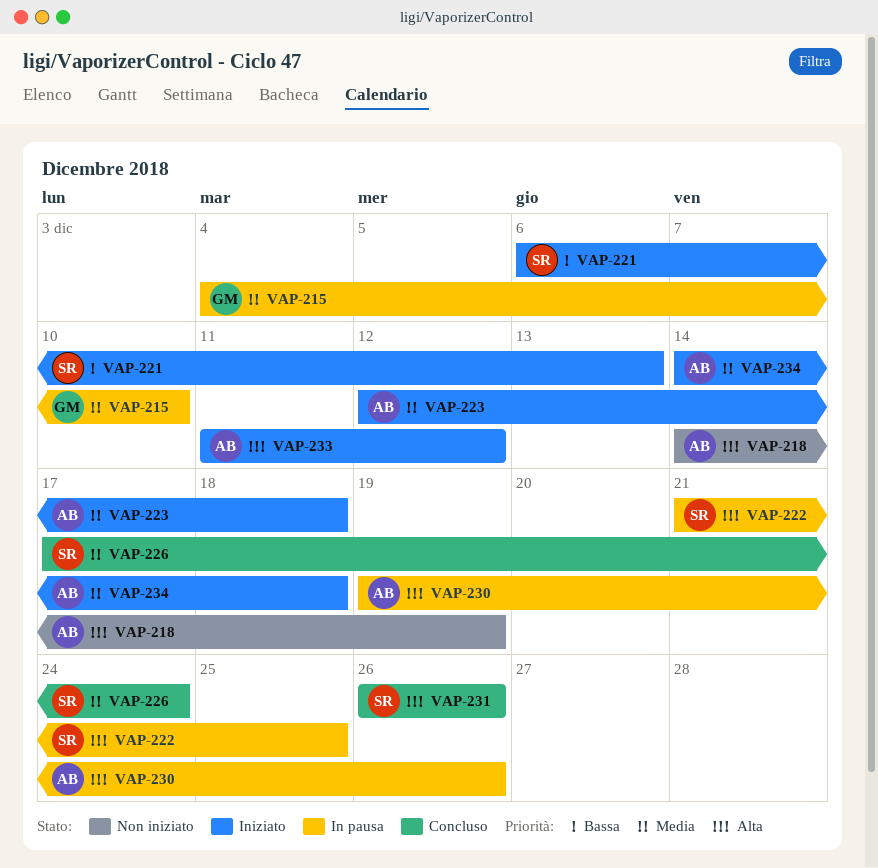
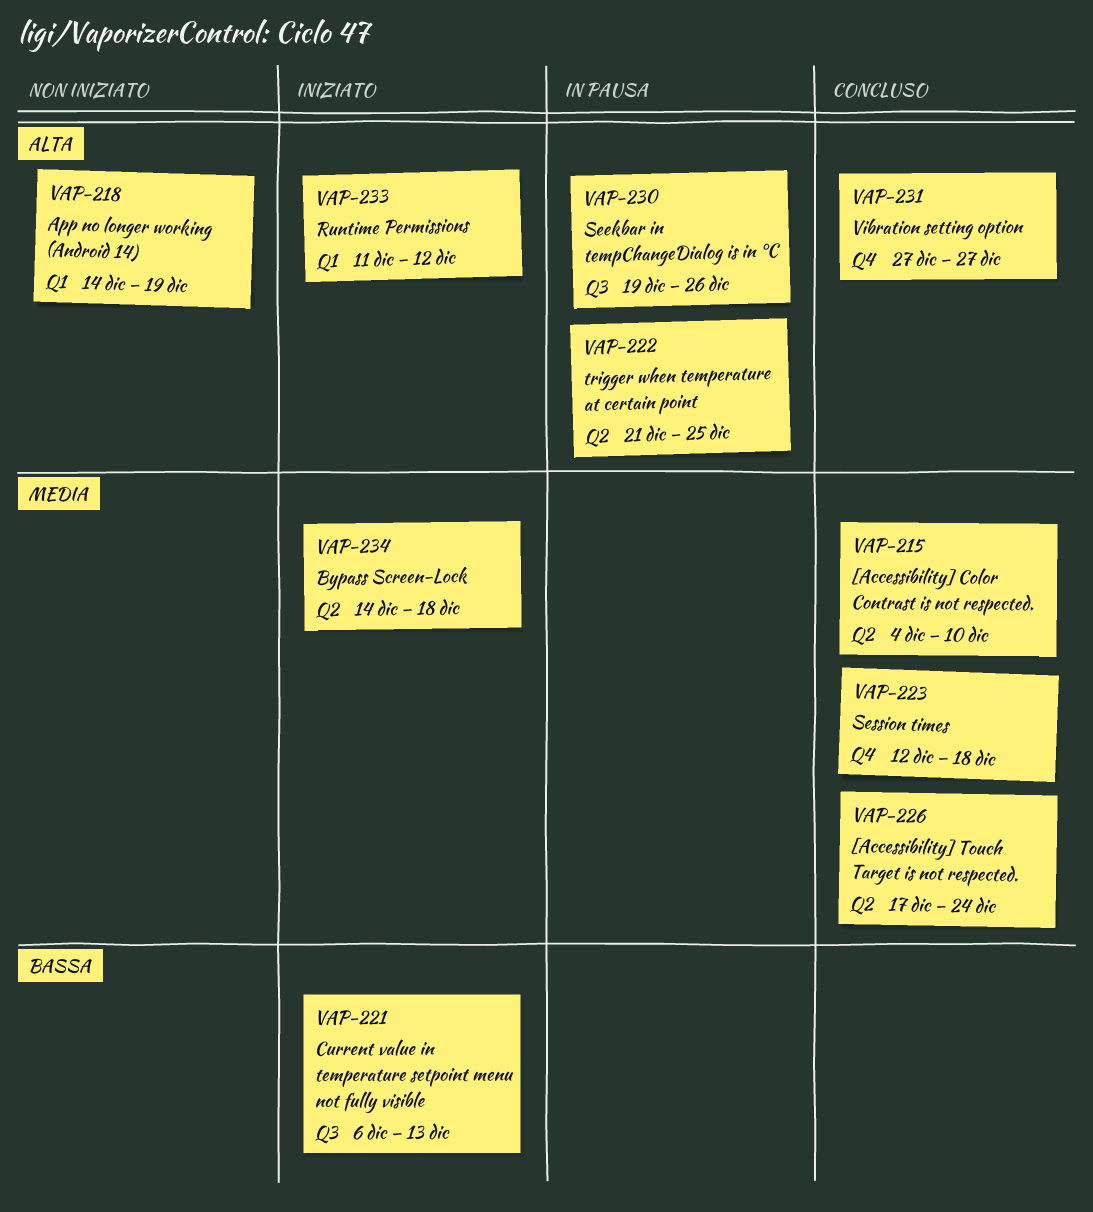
VAP-215, status: In pausa -> Concluso
VAP-223, status: Iniziato -> Concluso
VAP-231, start: Dec 26 -> Dec 27
VAP-231, due: Dec 26 -> Dec 27

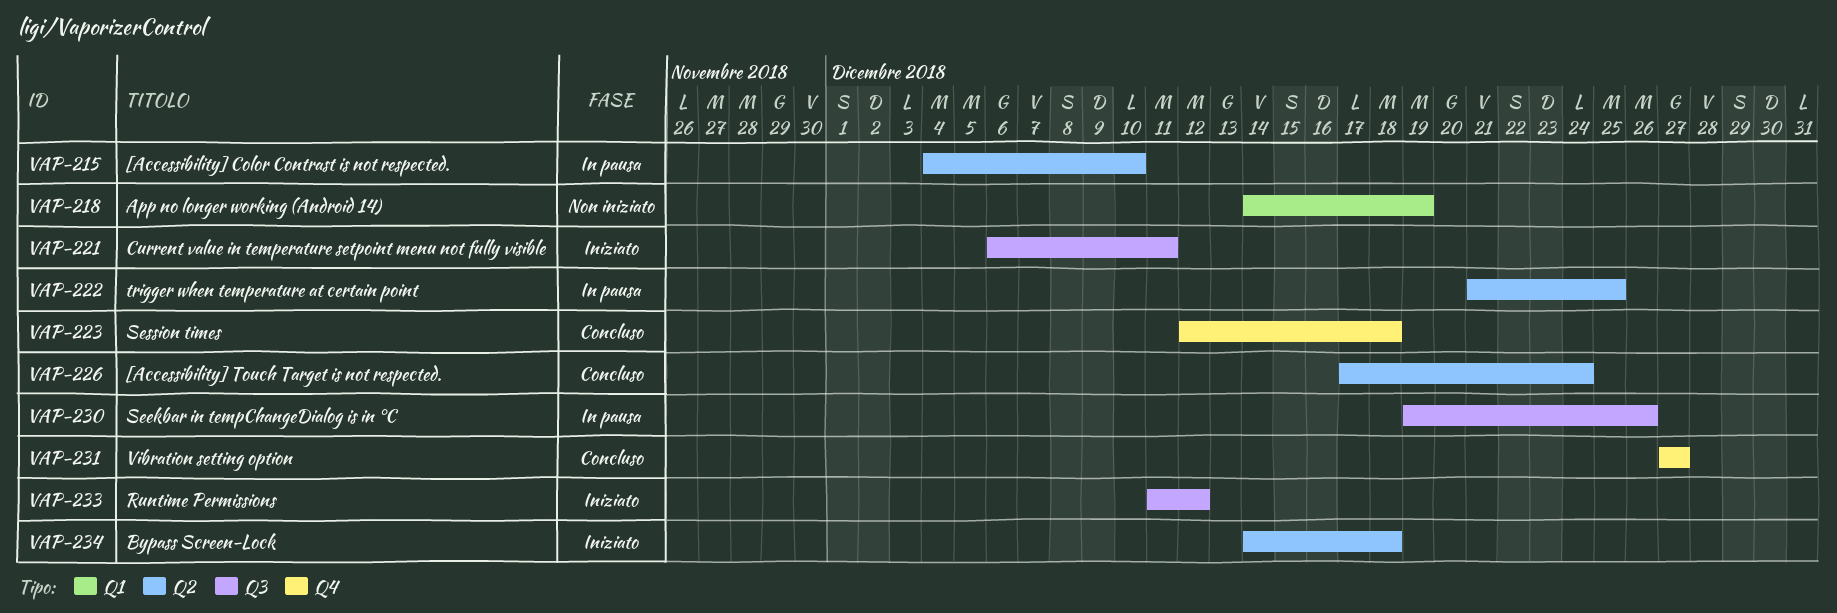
VAP-215, status: Concluso -> In pausa
VAP-221, due: Dec 13 -> Dec 11
VAP-233, label: Q1 -> Q3

